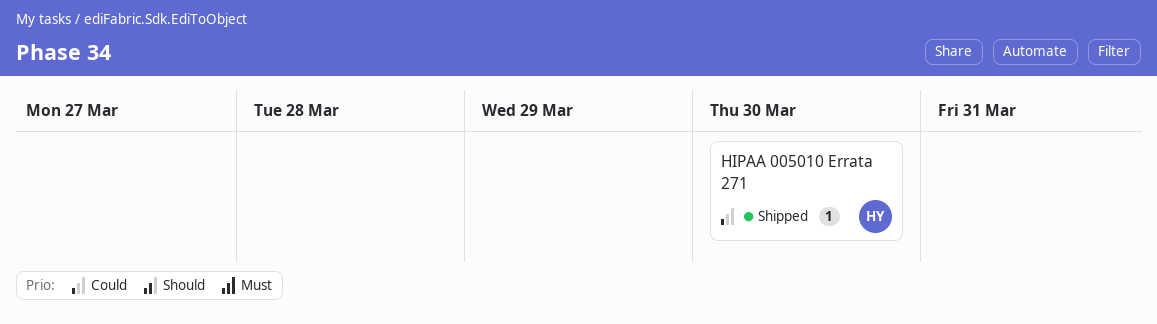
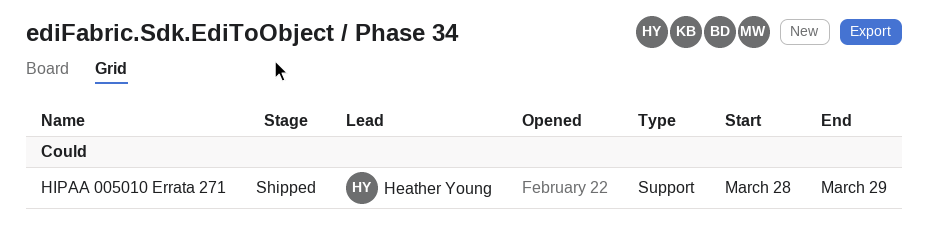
HIPAA 005010 Errata 271, due: Mar 30 -> Mar 29

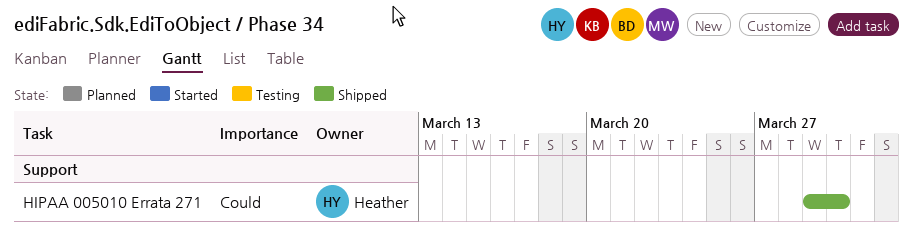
HIPAA 005010 Errata 271, start: Mar 28 -> Mar 29
HIPAA 005010 Errata 271, due: Mar 29 -> Mar 30

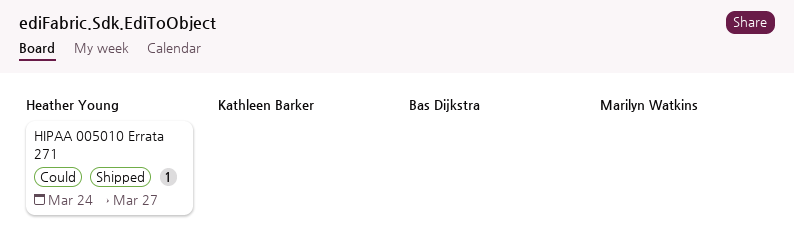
HIPAA 005010 Errata 271, start: Mar 29 -> Mar 24
HIPAA 005010 Errata 271, due: Mar 30 -> Mar 27

